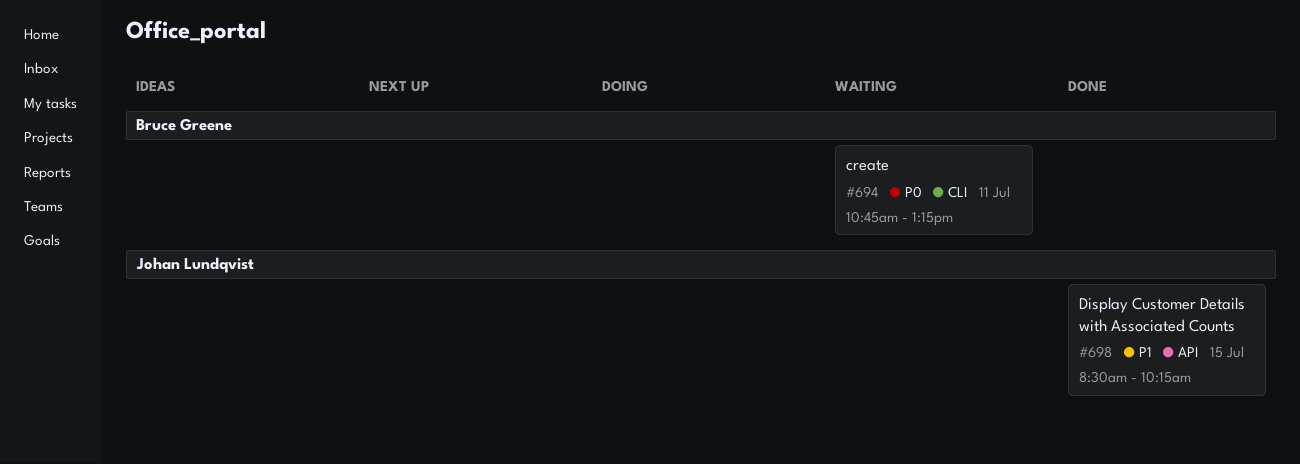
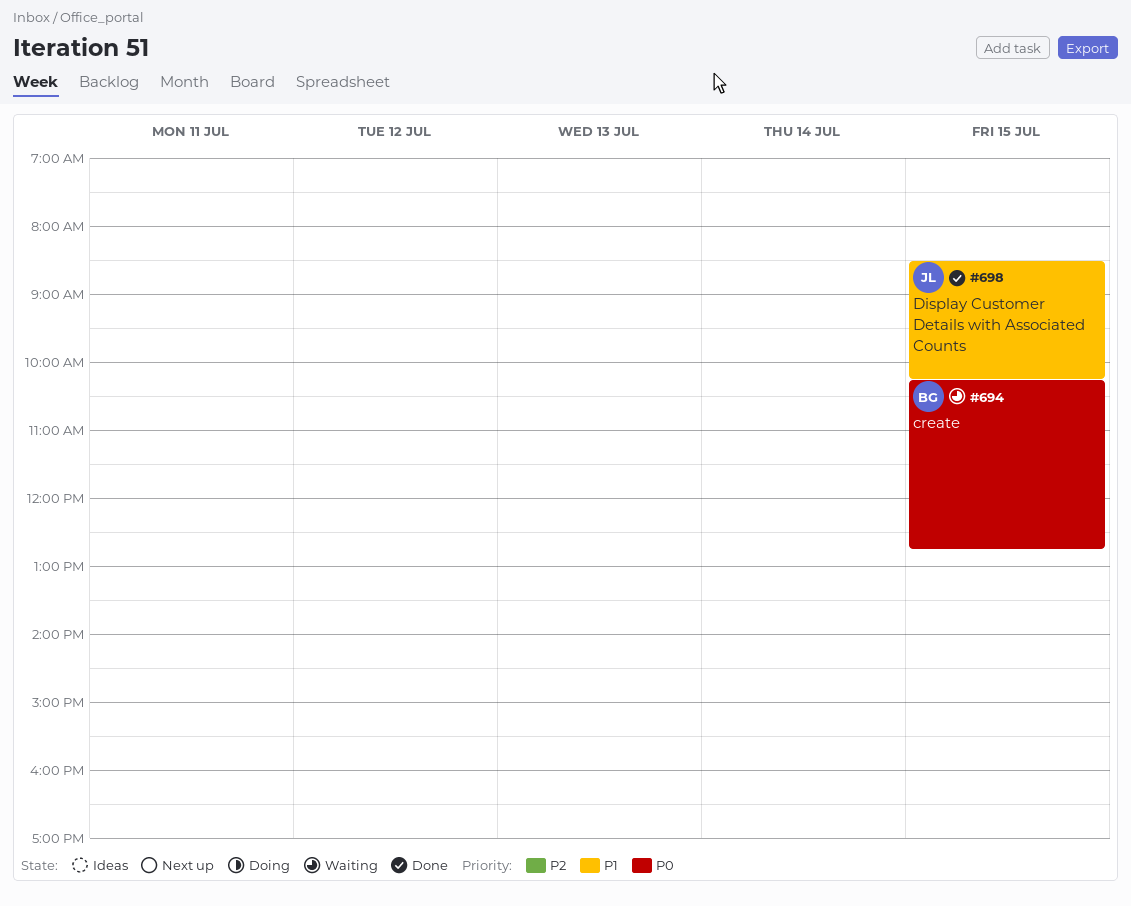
#694, day: Jul 11 -> Jul 15
#694, begins: 10:45 -> 10:15
#694, ends: 13:15 -> 12:45

